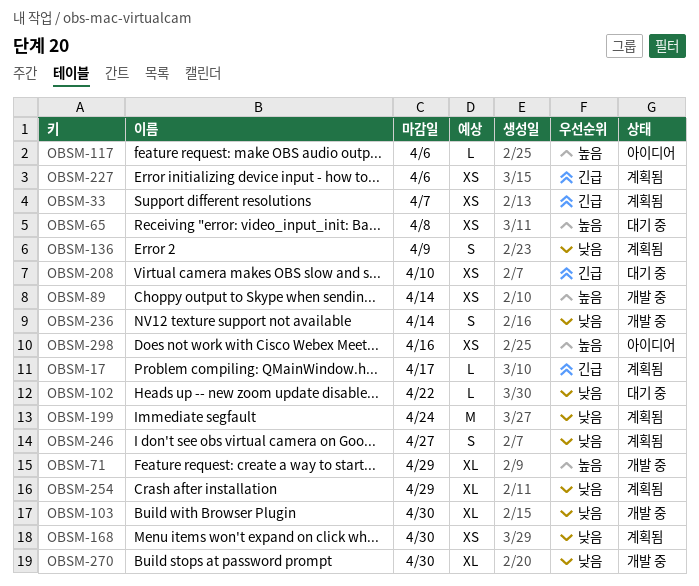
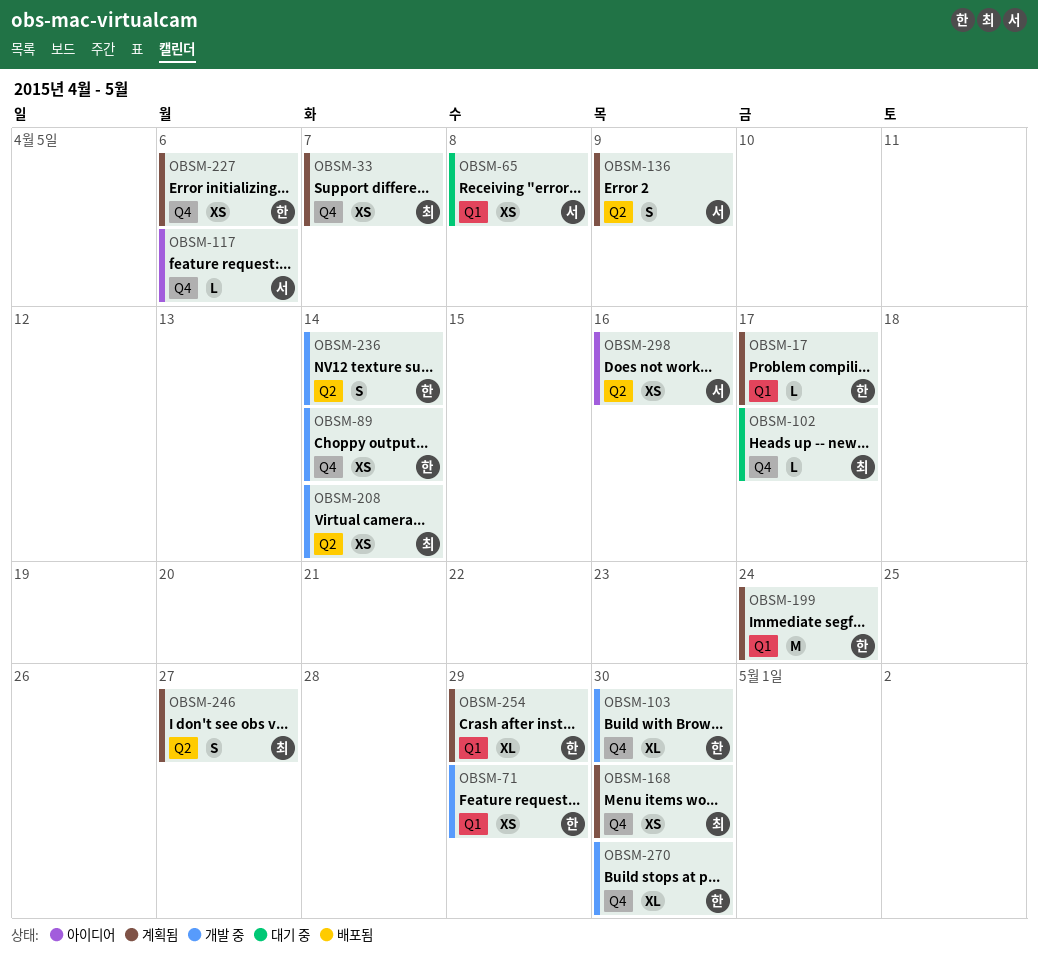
OBSM-71, estimate: XL -> XS
OBSM-102, due: Apr 22 -> Apr 17
OBSM-208, status: 대기 중 -> 개발 중
OBSM-208, due: Apr 10 -> Apr 14

